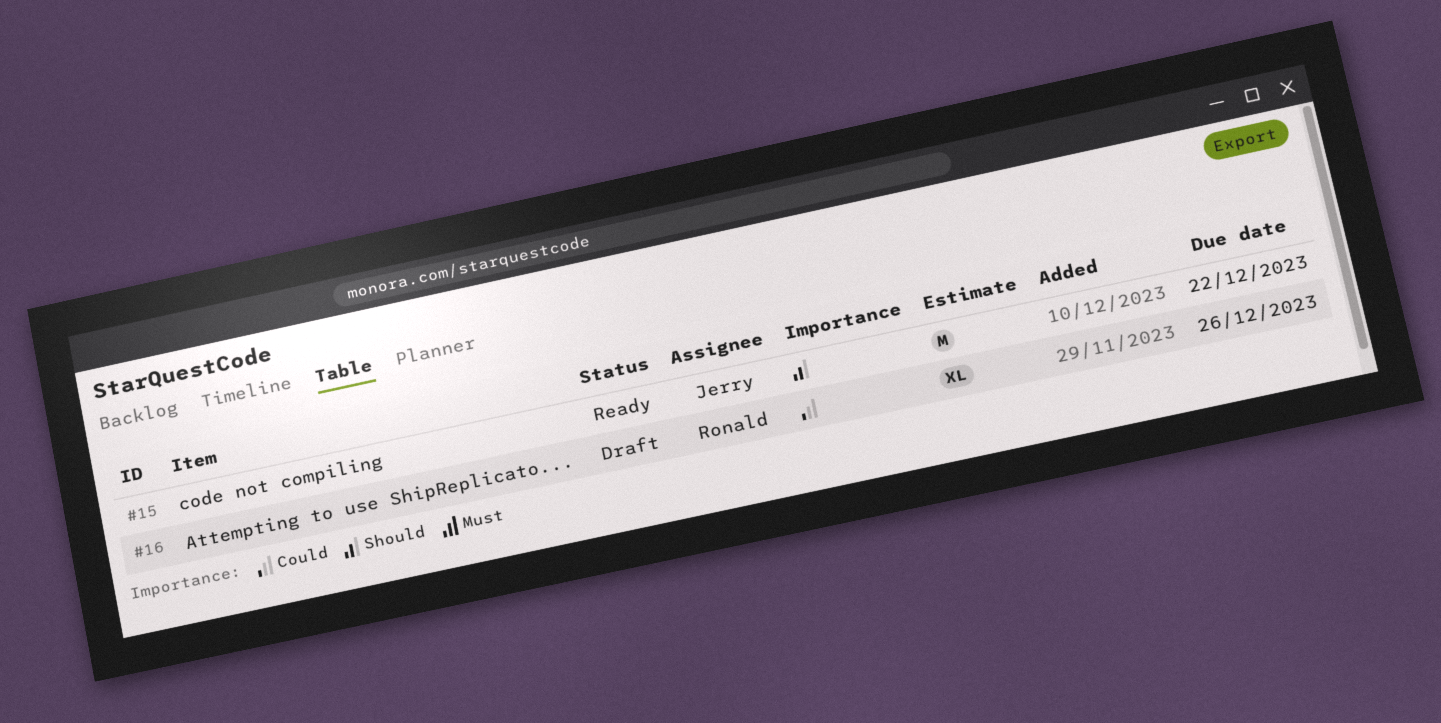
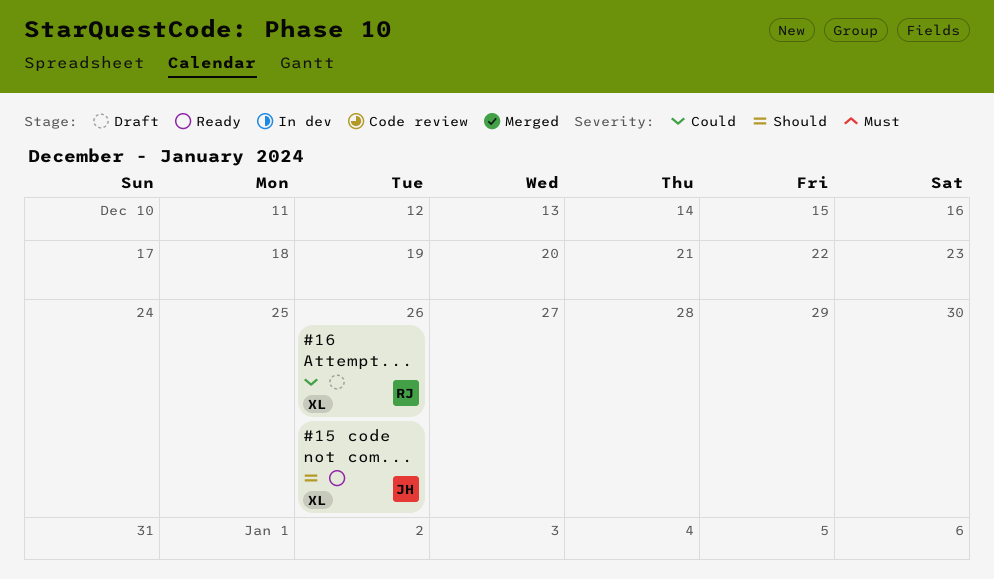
#15, estimate: M -> XL
#15, due: Dec 22 -> Dec 26

